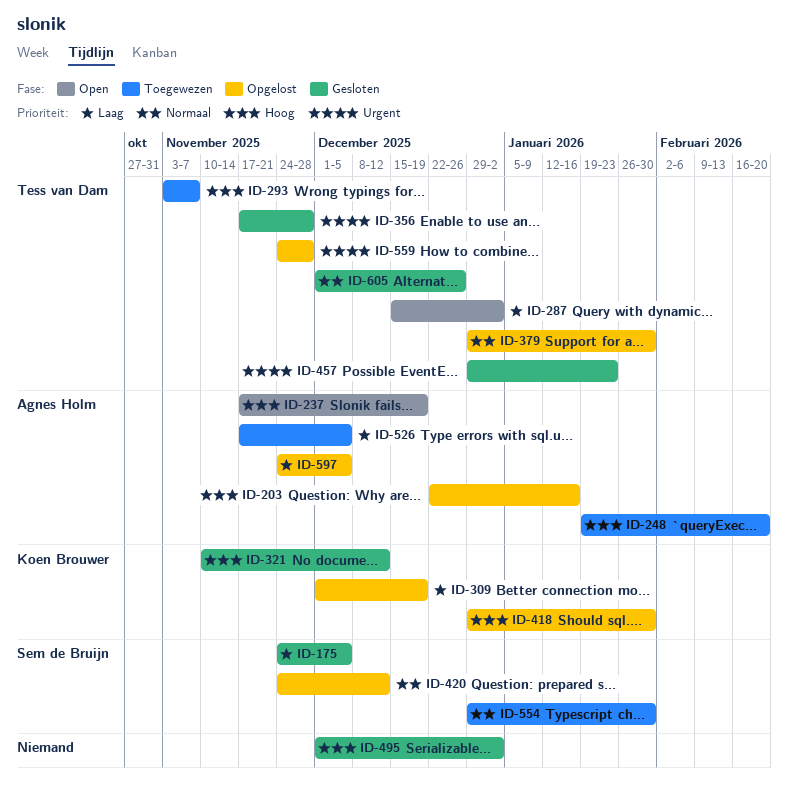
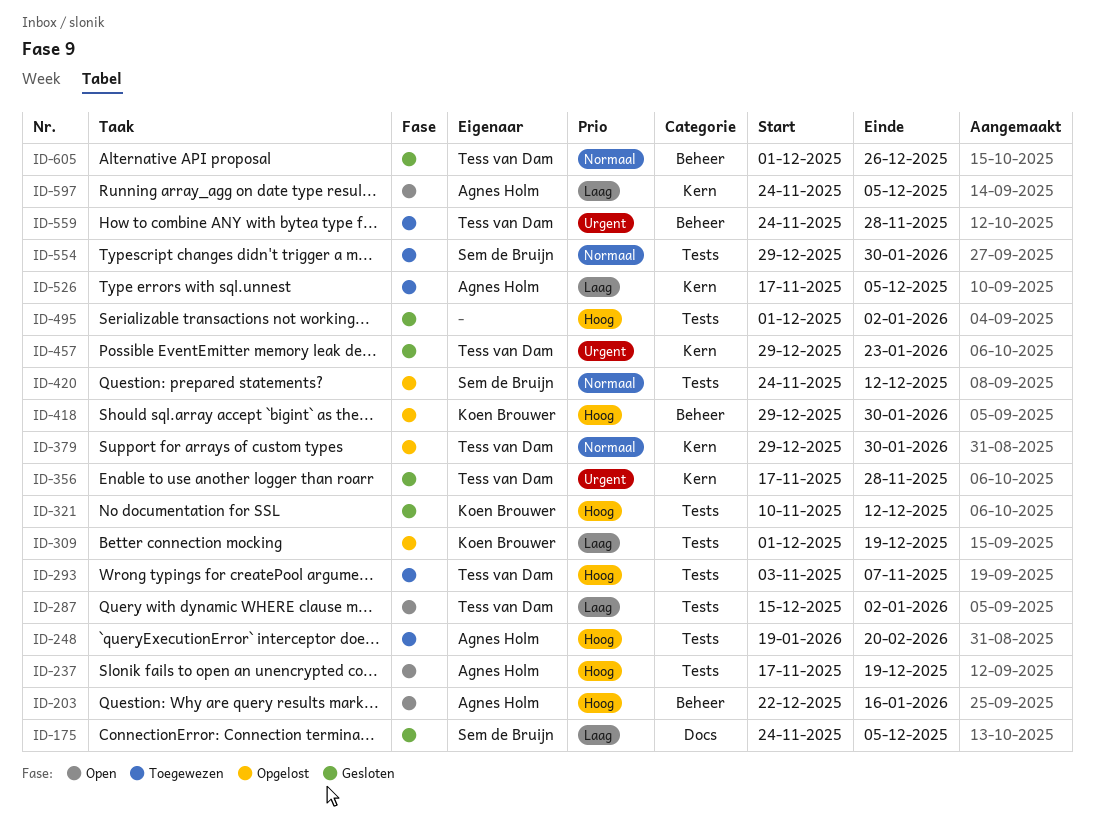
ID-203, status: Opgelost -> Open
ID-559, status: Opgelost -> Toegewezen
ID-597, status: Opgelost -> Open

